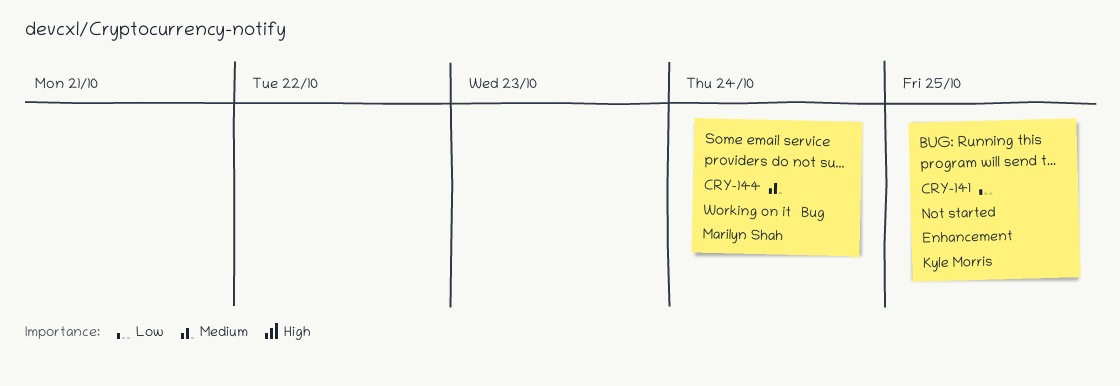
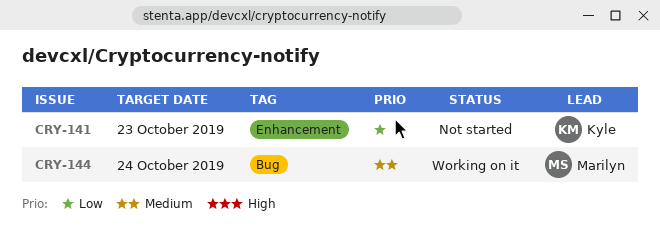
CRY-141, due: Oct 25 -> Oct 23

